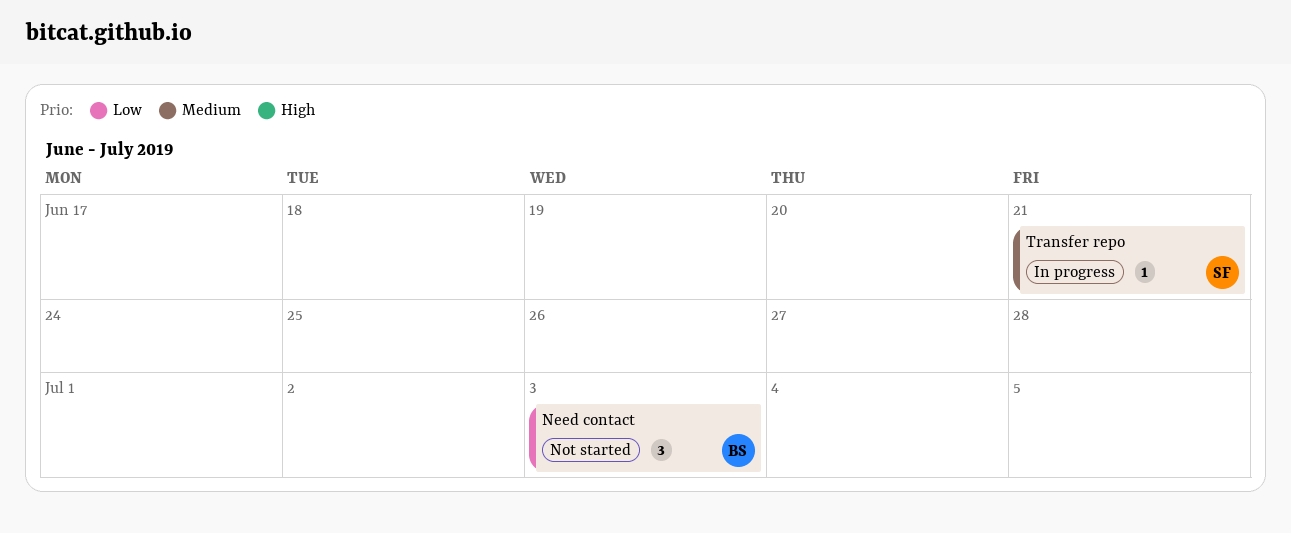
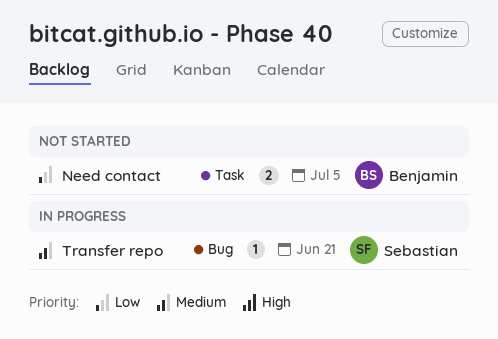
Need contact, estimate: 3 -> 2
Need contact, due: Jul 3 -> Jul 5

